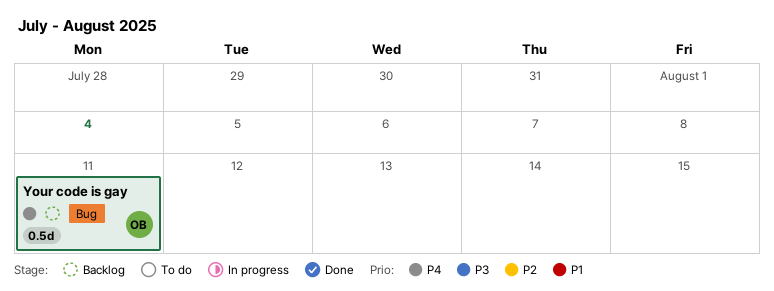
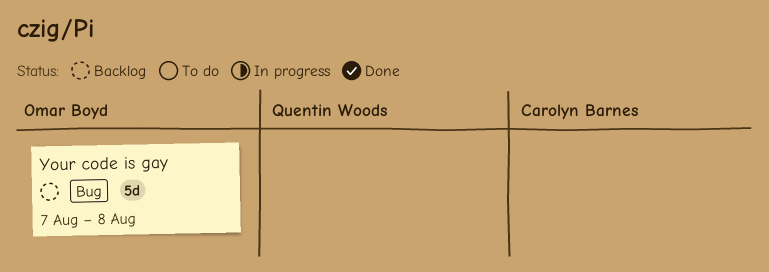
Your code is gay, estimate: 0.5d -> 5d
Your code is gay, due: Aug 11 -> Aug 8

